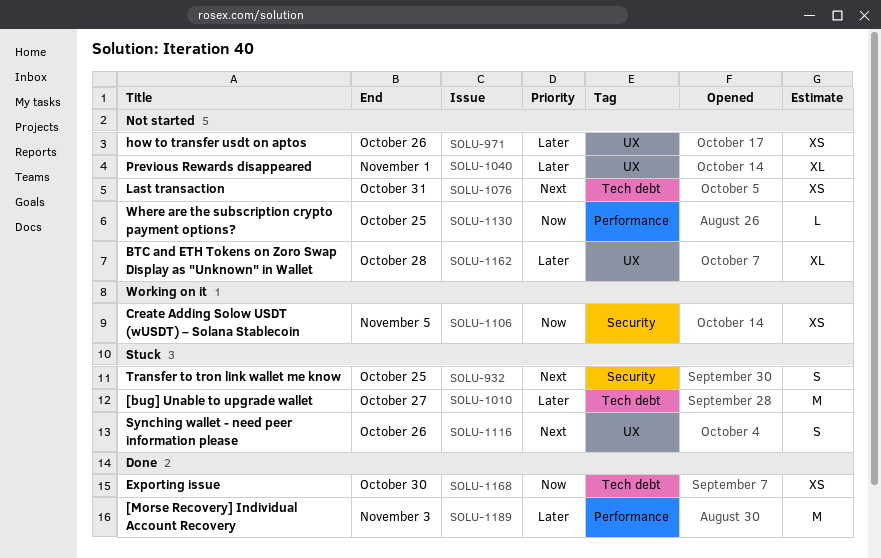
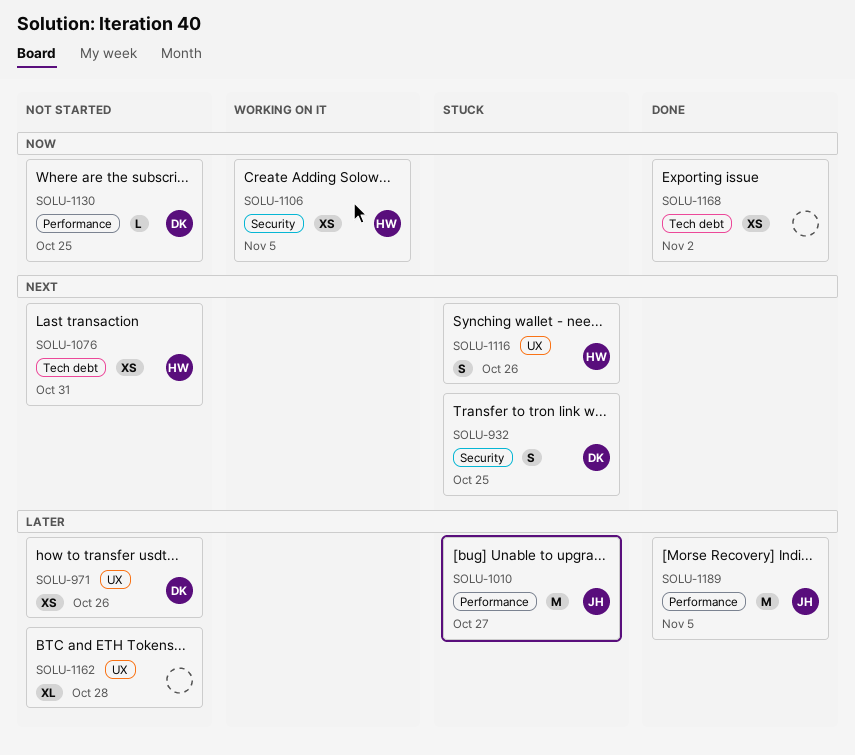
SOLU-1010, label: Tech debt -> Performance
SOLU-1040: present -> none
SOLU-1168, due: Oct 30 -> Nov 2
SOLU-1189, due: Nov 3 -> Nov 5

